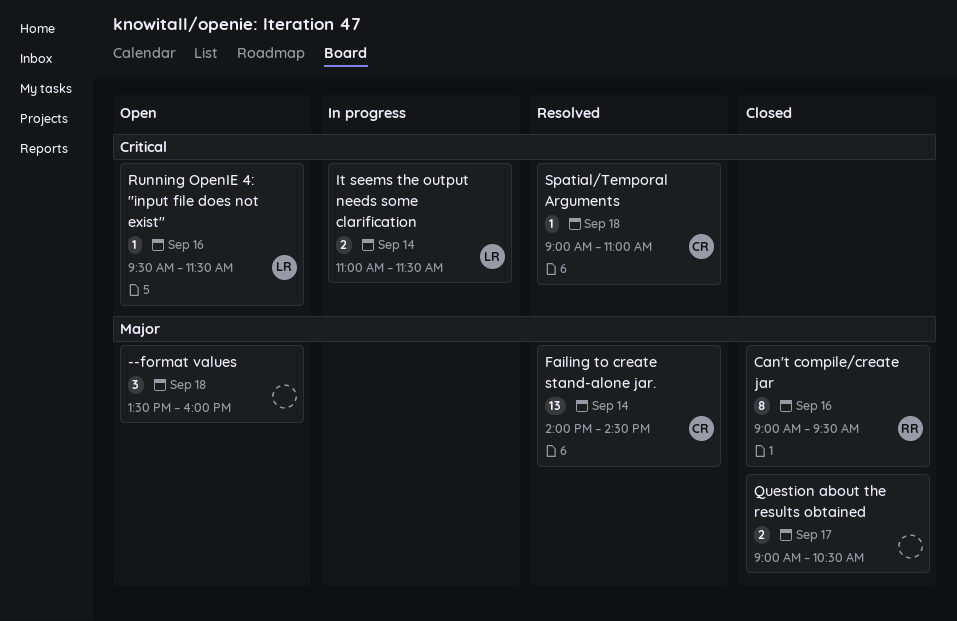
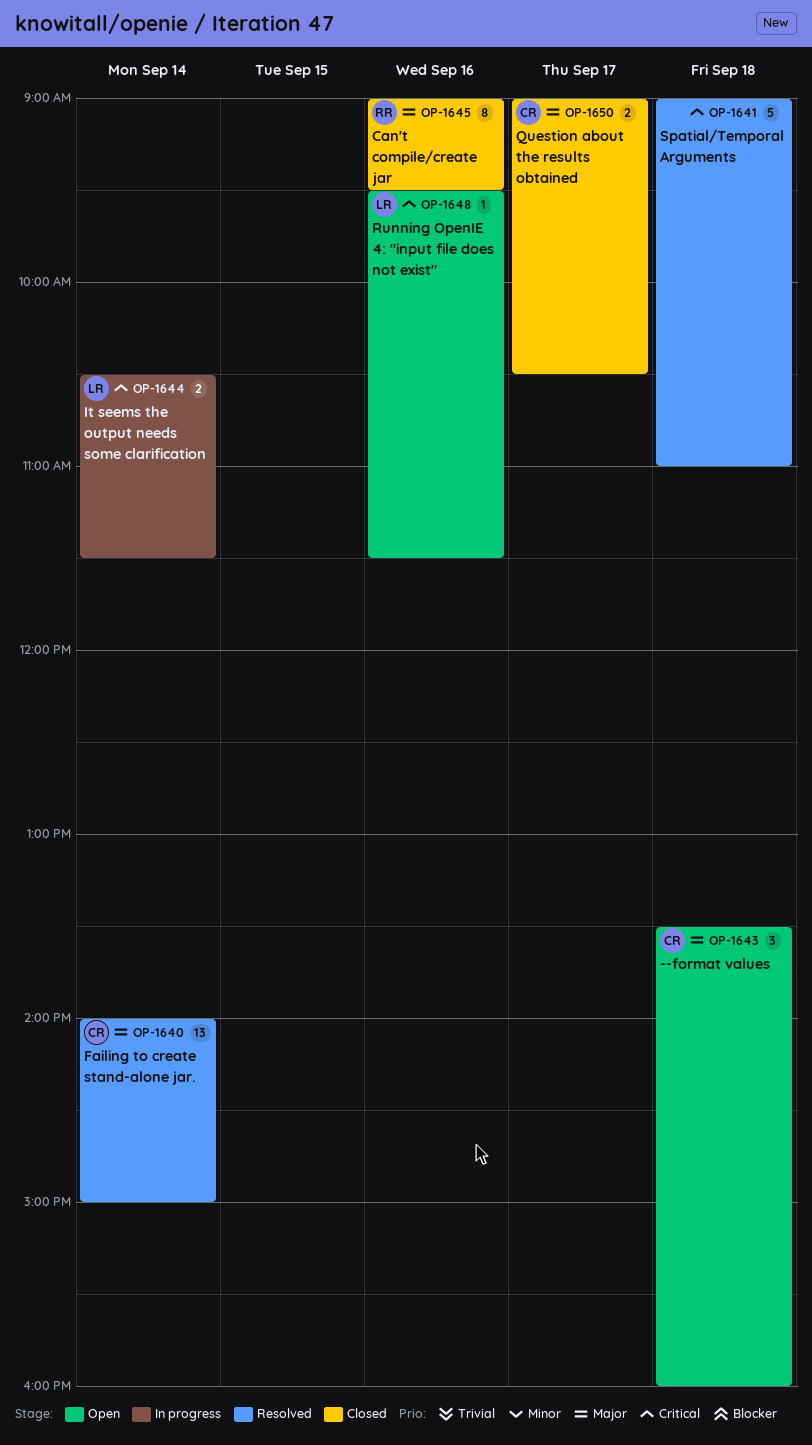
--format values, owner: none -> CR
Failing to create stand-alone jar., ends: 14:30 -> 15:00
It seems the output needs some clarification, begins: 11:00 -> 10:30
Question about the results obtained, owner: none -> CR
Spatial/Temporal Arguments, owner: CR -> none
Spatial/Temporal Arguments, estimate: 1 -> 5

